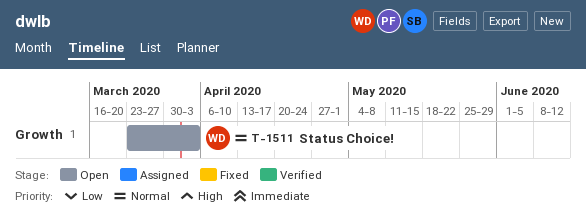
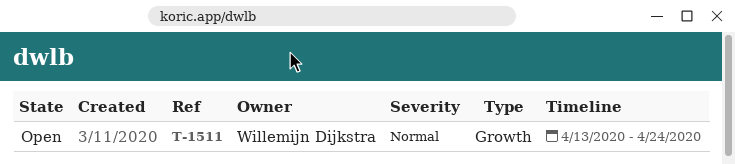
T-1511, start: Mar 23 -> Apr 13
T-1511, due: Apr 3 -> Apr 24

